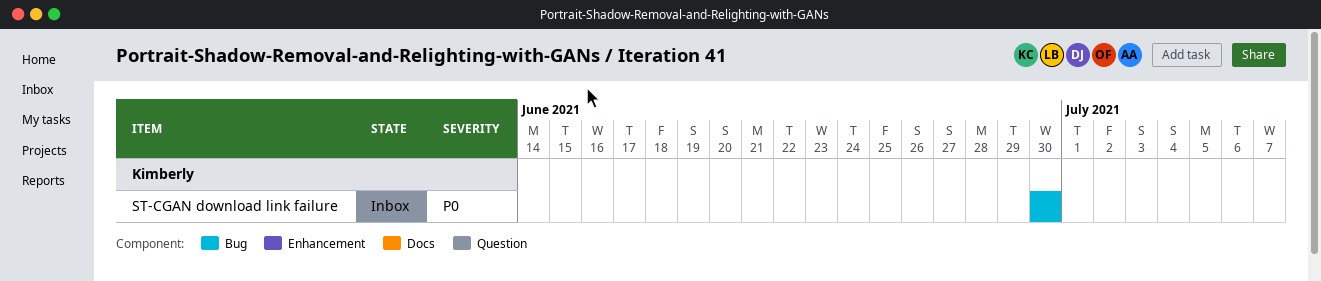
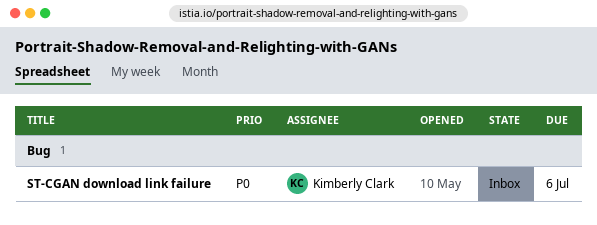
ST-CGAN download link failure, due: Jun 30 -> Jul 6

